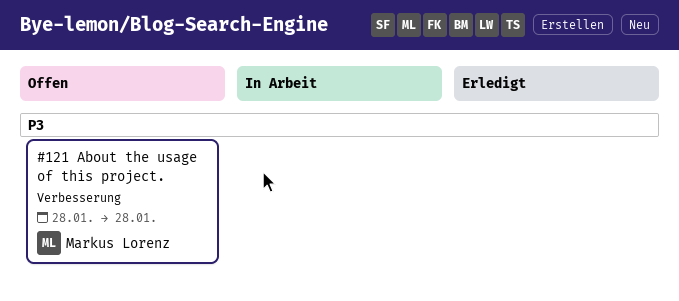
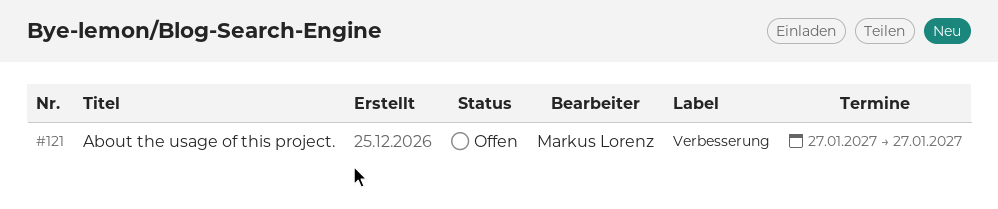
#121, start: Jan 28 -> Jan 27
#121, due: Jan 28 -> Jan 27

